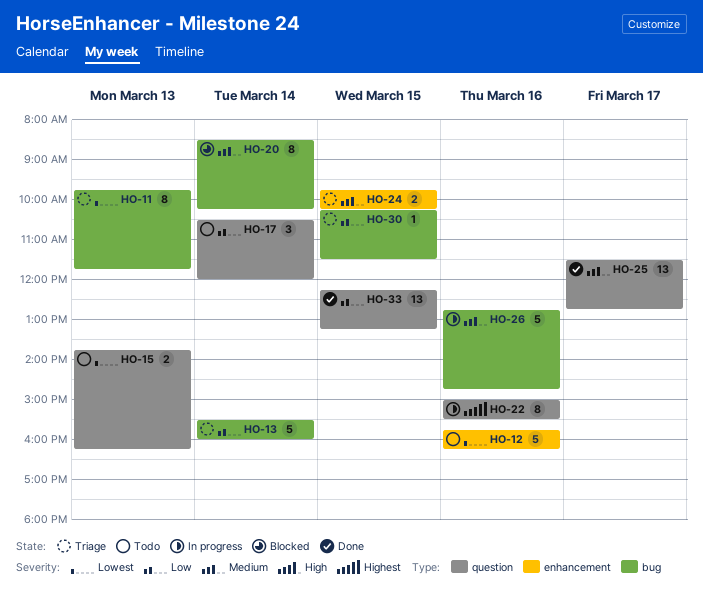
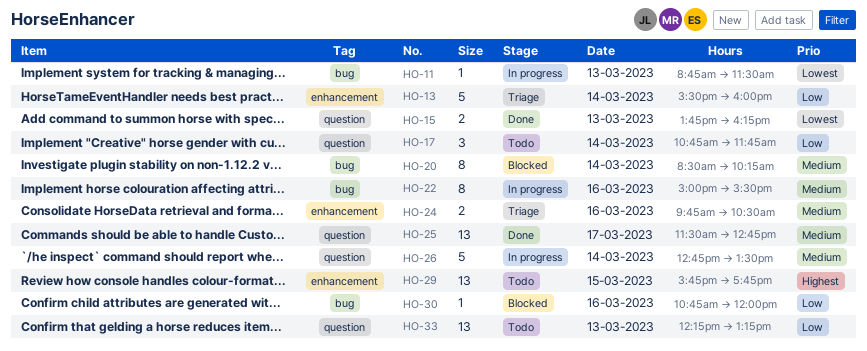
HO-11, status: Triage -> In progress
HO-11, estimate: 8 -> 1
HO-11, begins: 09:45 -> 08:45
HO-11, ends: 11:45 -> 11:30
HO-12: present -> none
HO-13, label: bug -> enhancement
HO-15, status: Todo -> Done
HO-17, begins: 10:30 -> 10:45
HO-17, ends: 12:00 -> 11:45
HO-22, priority: Highest -> Medium
HO-22, label: question -> bug
HO-24, day: Mar 15 -> Mar 16
HO-24, ends: 10:15 -> 10:30
HO-26, label: bug -> question
HO-26, day: Mar 16 -> Mar 14
HO-26, ends: 14:45 -> 13:30
HO-29: none -> present
HO-30, status: Triage -> Blocked
HO-30, day: Mar 15 -> Mar 16
HO-30, begins: 10:15 -> 10:45
HO-30, ends: 11:30 -> 12:00
HO-33, status: Done -> Todo
HO-33, day: Mar 15 -> Mar 13

